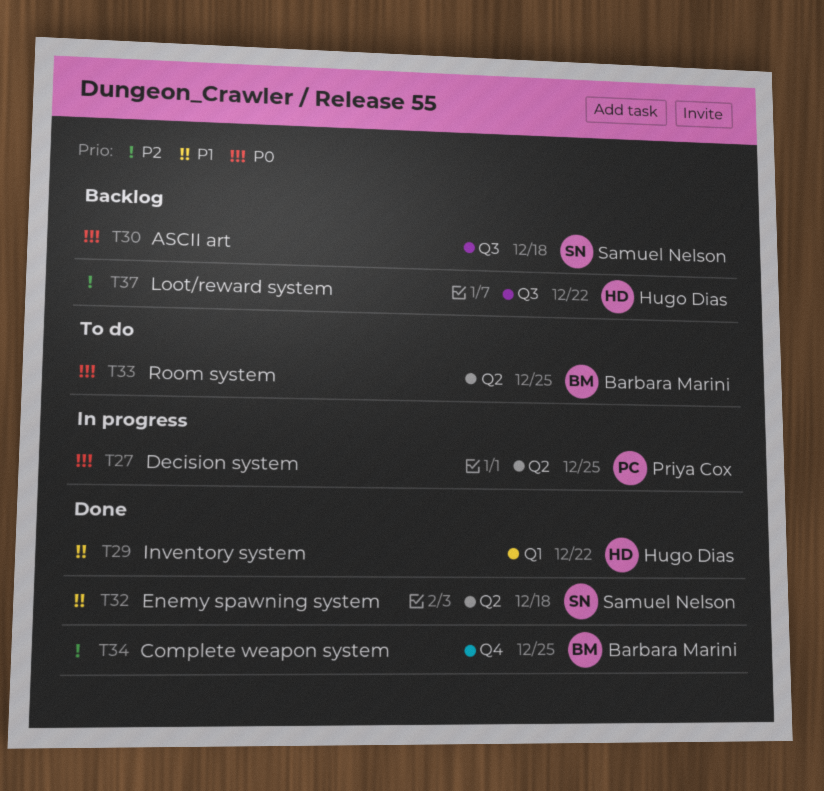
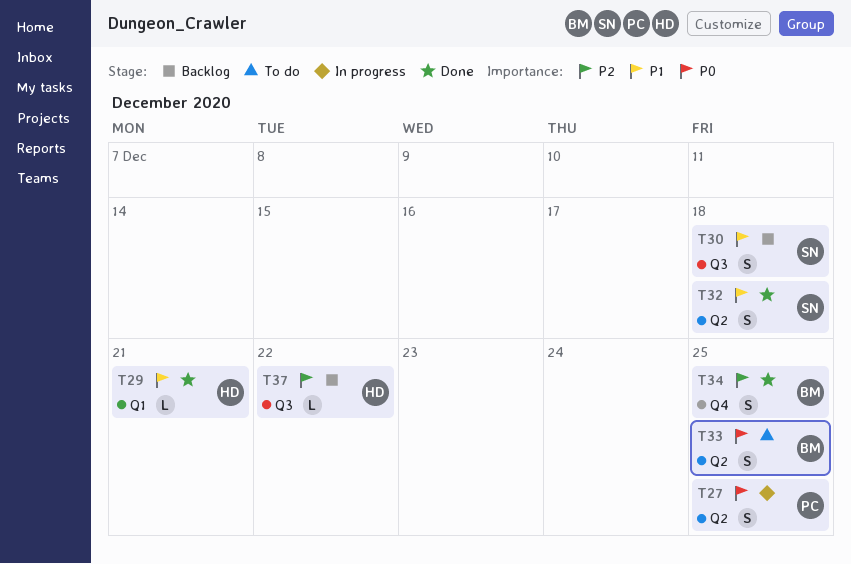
T29, due: Dec 22 -> Dec 21
T30, priority: P0 -> P1

